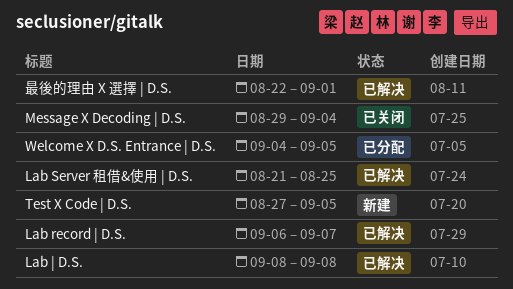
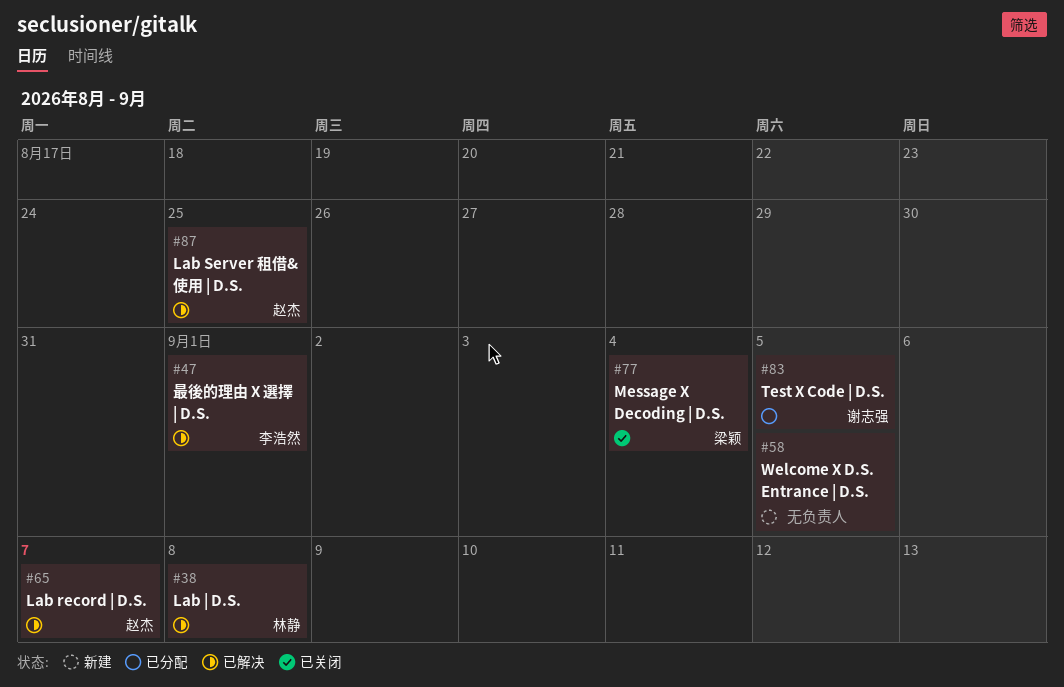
Test X Code | D.S., status: 新建 -> 已分配
Welcome X D.S. Entrance | D.S., status: 已分配 -> 新建

